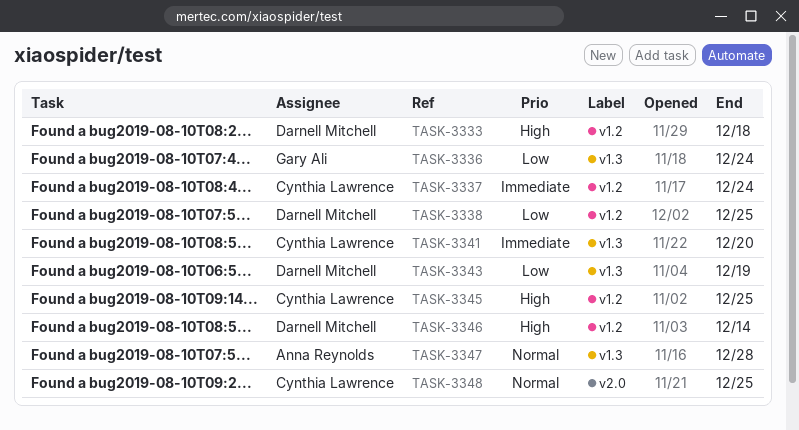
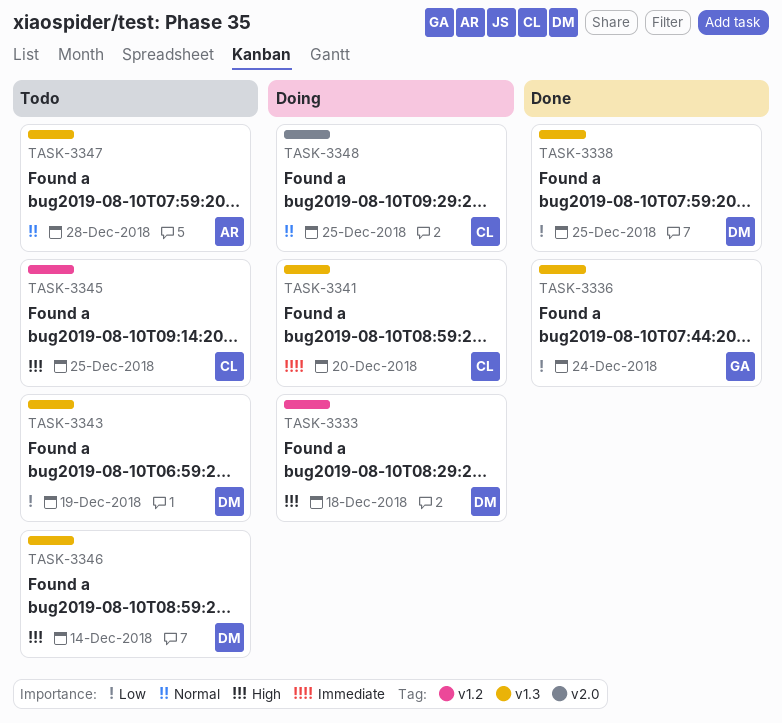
TASK-3337: present -> none
TASK-3338, label: v1.2 -> v1.3
TASK-3346, label: v1.2 -> v1.3

